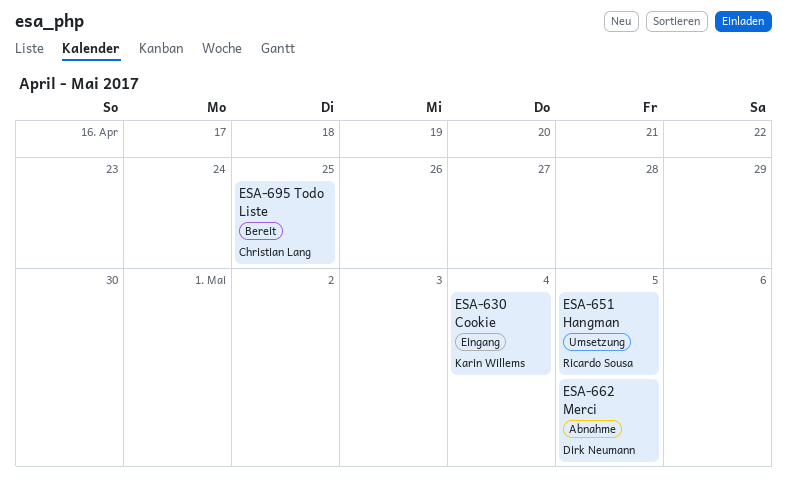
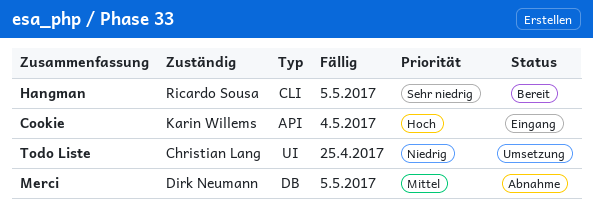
Hangman, status: Umsetzung -> Bereit
Todo Liste, status: Bereit -> Umsetzung

